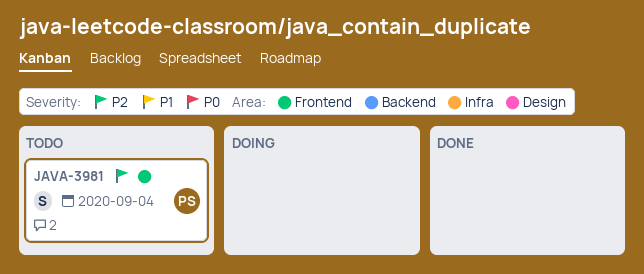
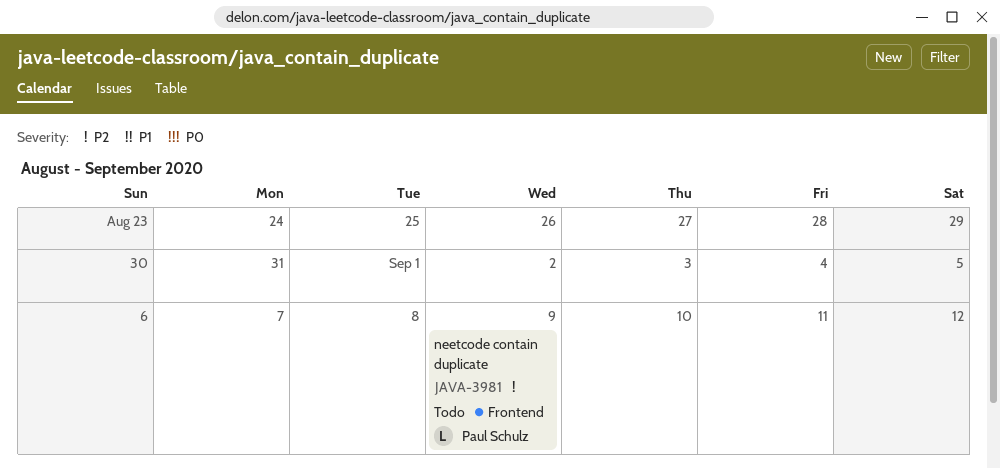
JAVA-3981, estimate: S -> L
JAVA-3981, due: Sep 4 -> Sep 9

